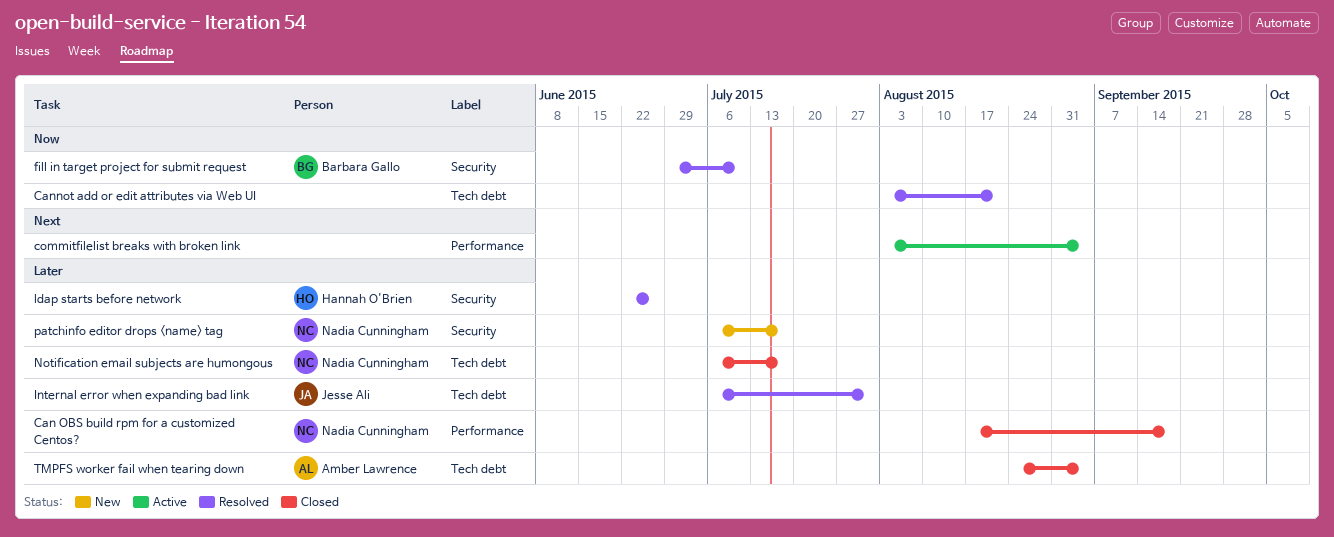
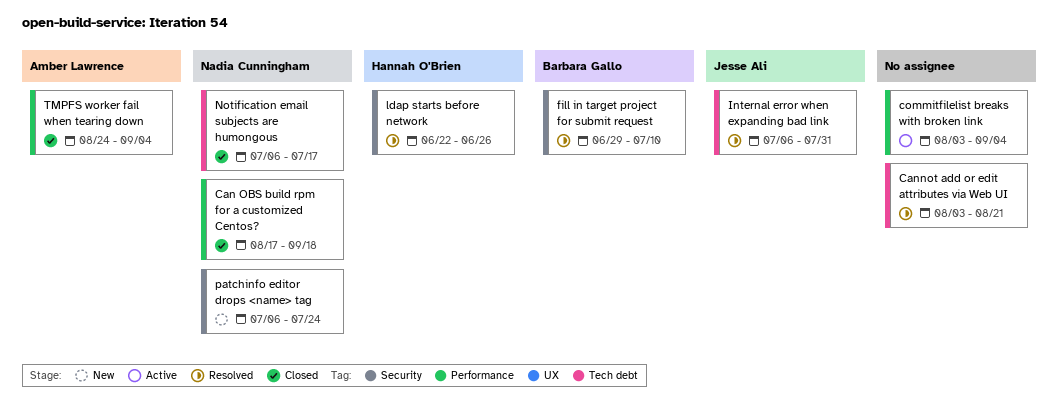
patchinfo editor drops <name> tag, due: Jul 17 -> Jul 24
TMPFS worker fail when tearing down, label: Tech debt -> Performance

